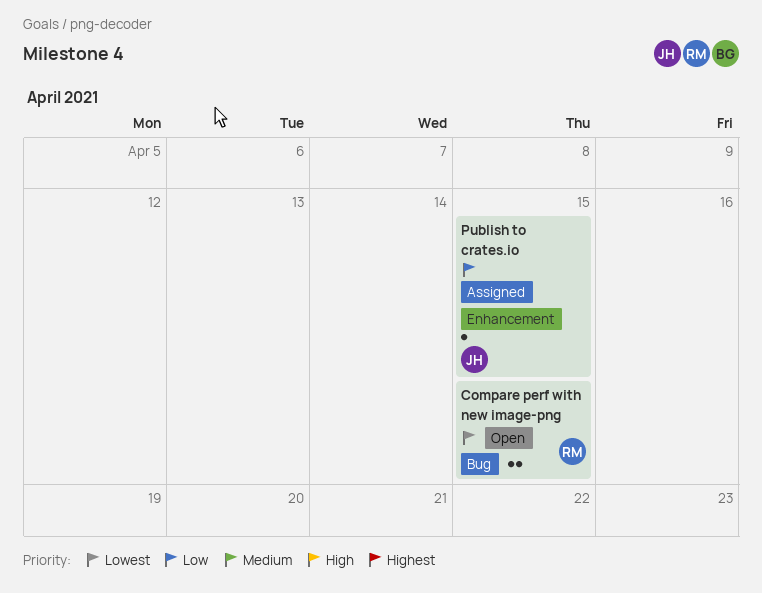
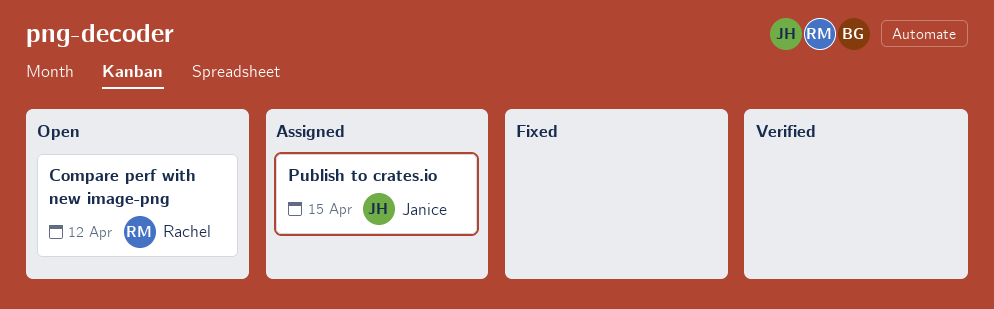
Compare perf with new image-png, due: Apr 15 -> Apr 12

